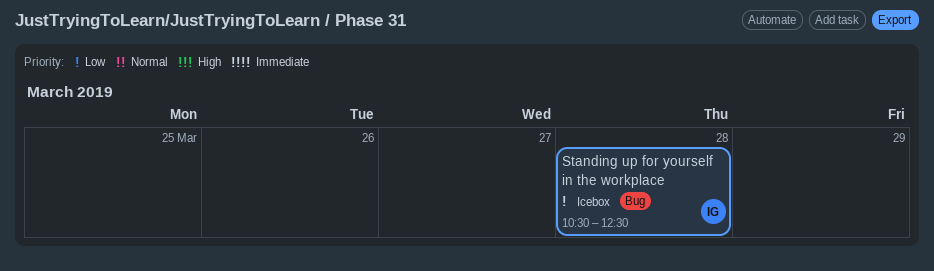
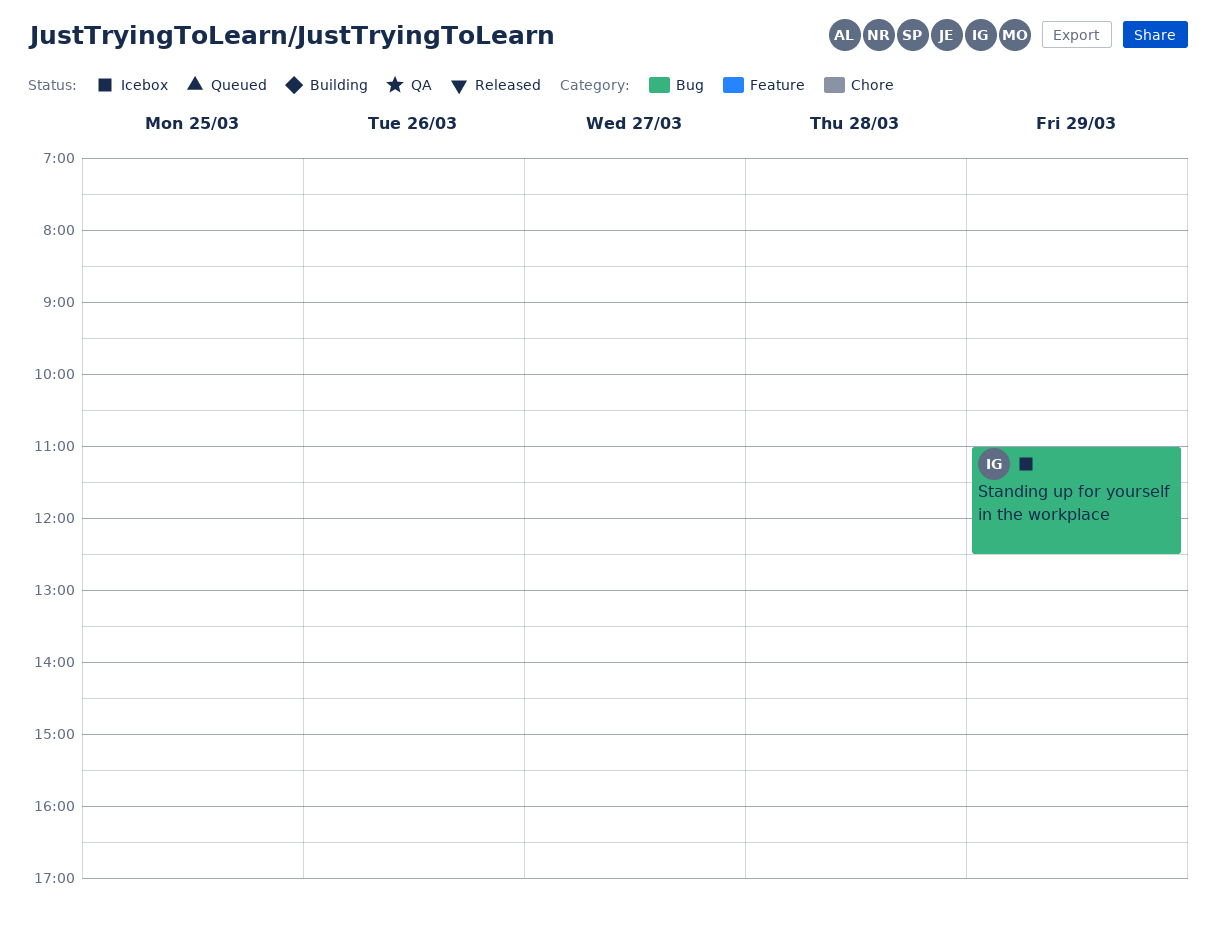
Standing up for yourself in the workplace, day: Mar 28 -> Mar 29
Standing up for yourself in the workplace, begins: 10:30 -> 11:00

